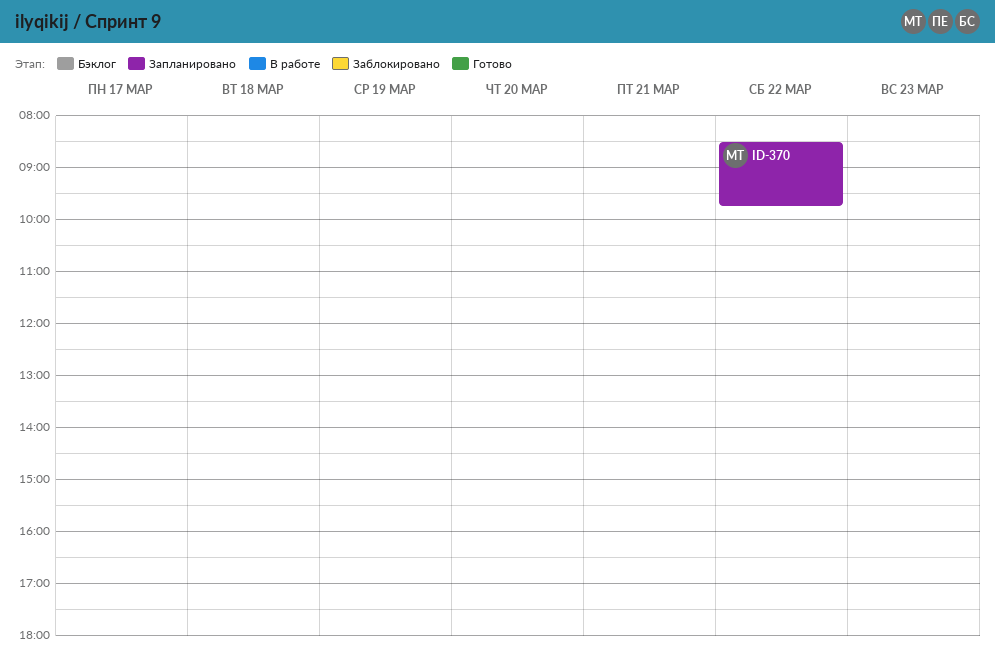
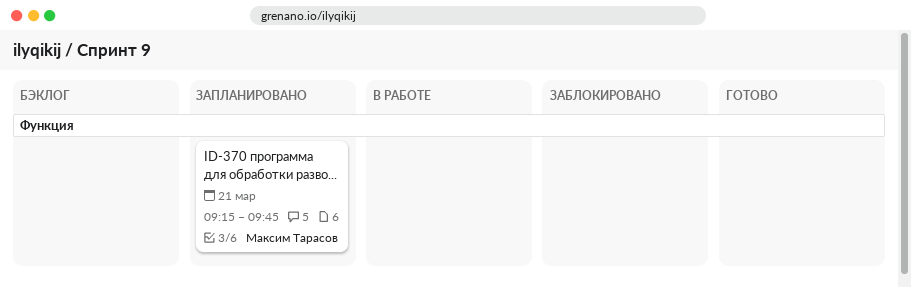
ID-370, day: Mar 22 -> Mar 21
ID-370, begins: 08:30 -> 09:15

